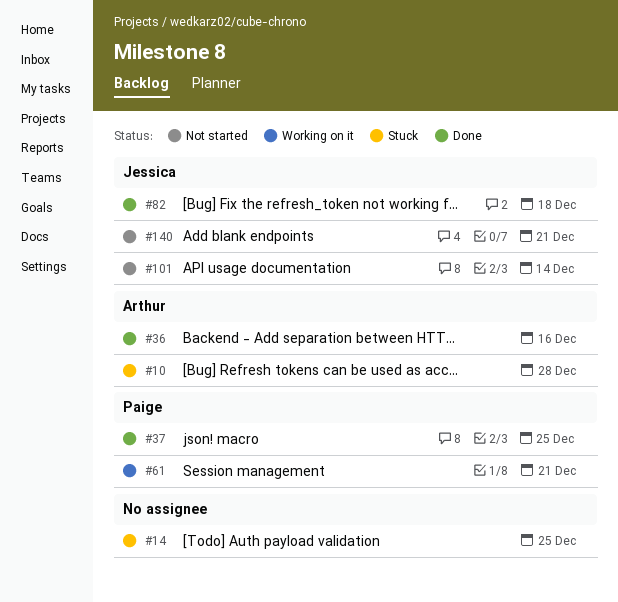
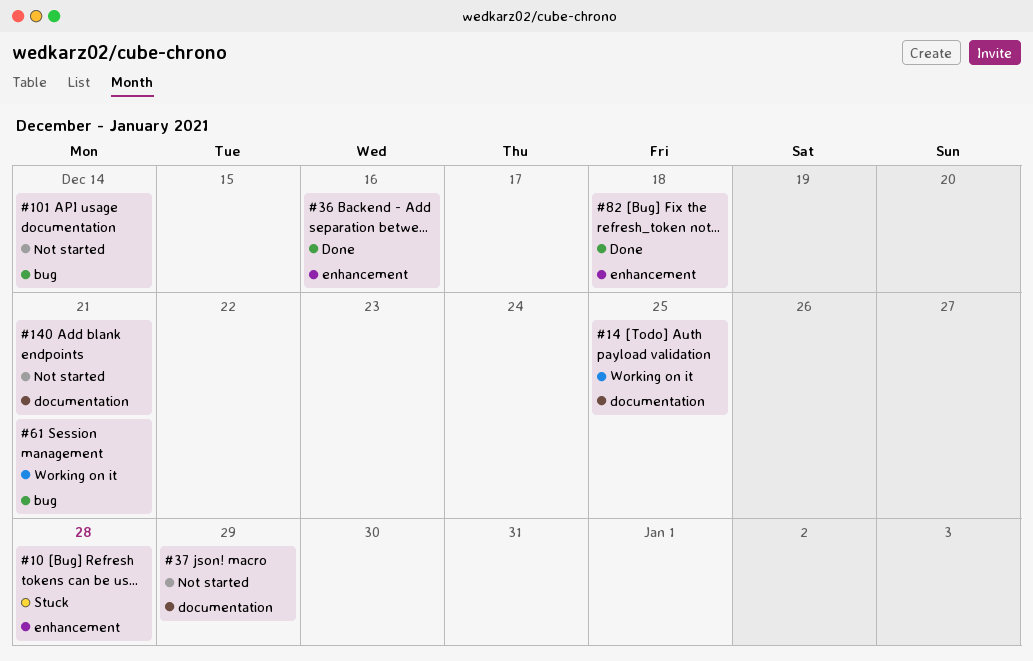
#14, status: Stuck -> Working on it
#37, status: Done -> Not started
#37, due: Dec 25 -> Dec 29

